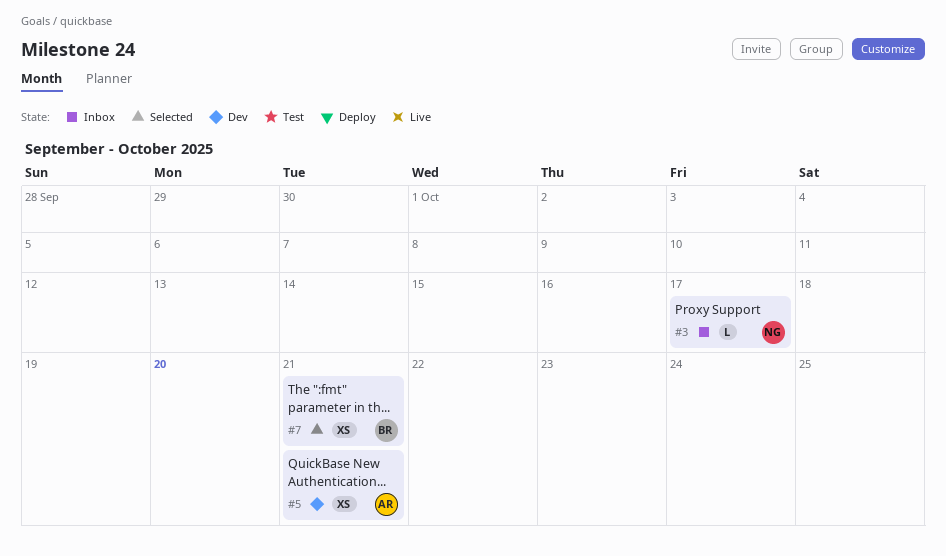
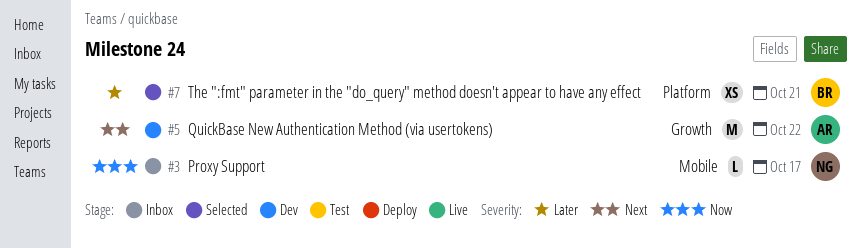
#5, estimate: XS -> M
#5, due: Oct 21 -> Oct 22

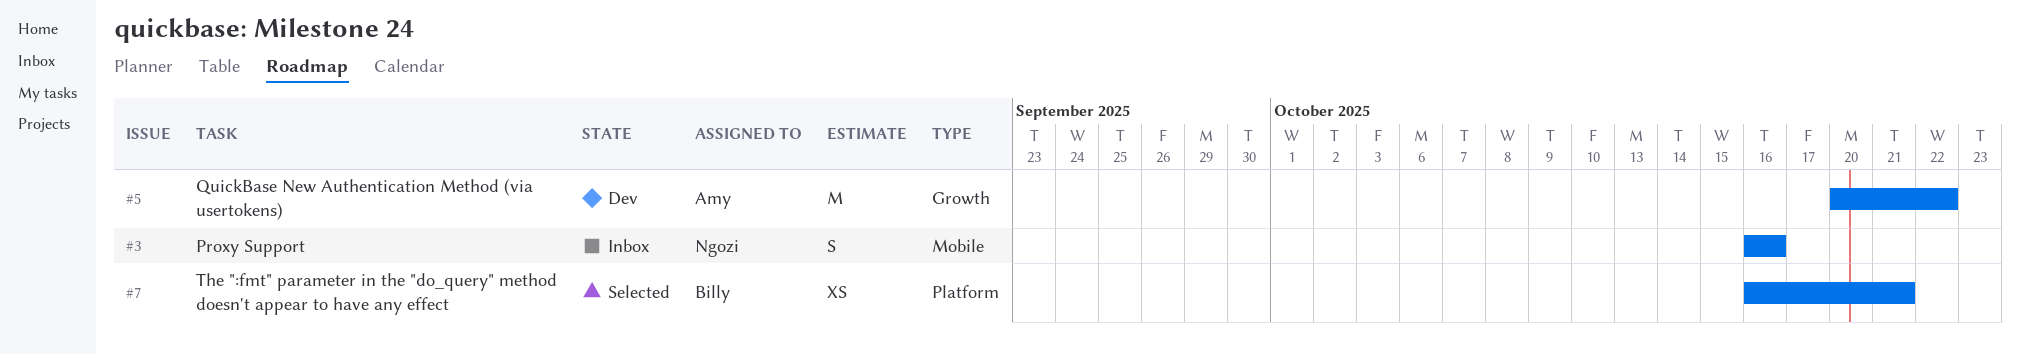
#3, estimate: L -> S
#3, due: Oct 17 -> Oct 16

